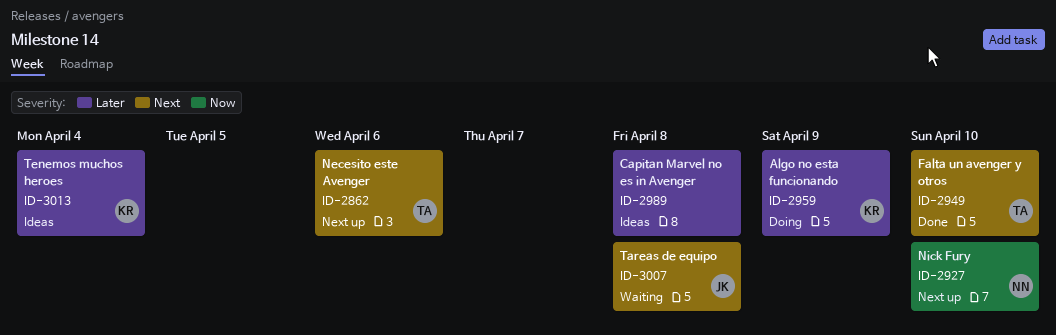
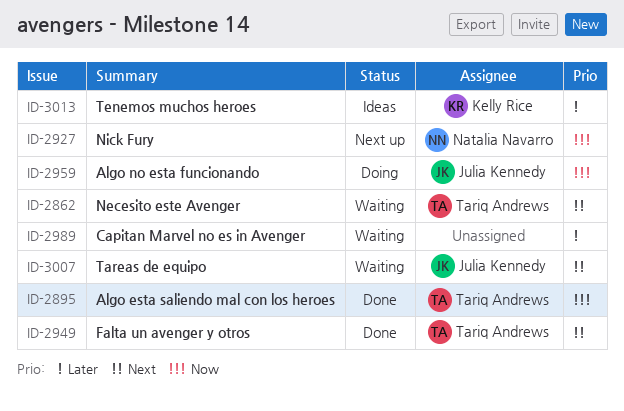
ID-2862, status: Next up -> Waiting
ID-2895: none -> present
ID-2959, owner: Kelly Rice -> Julia Kennedy
ID-2959, priority: Later -> Now
ID-2989, status: Ideas -> Waiting

